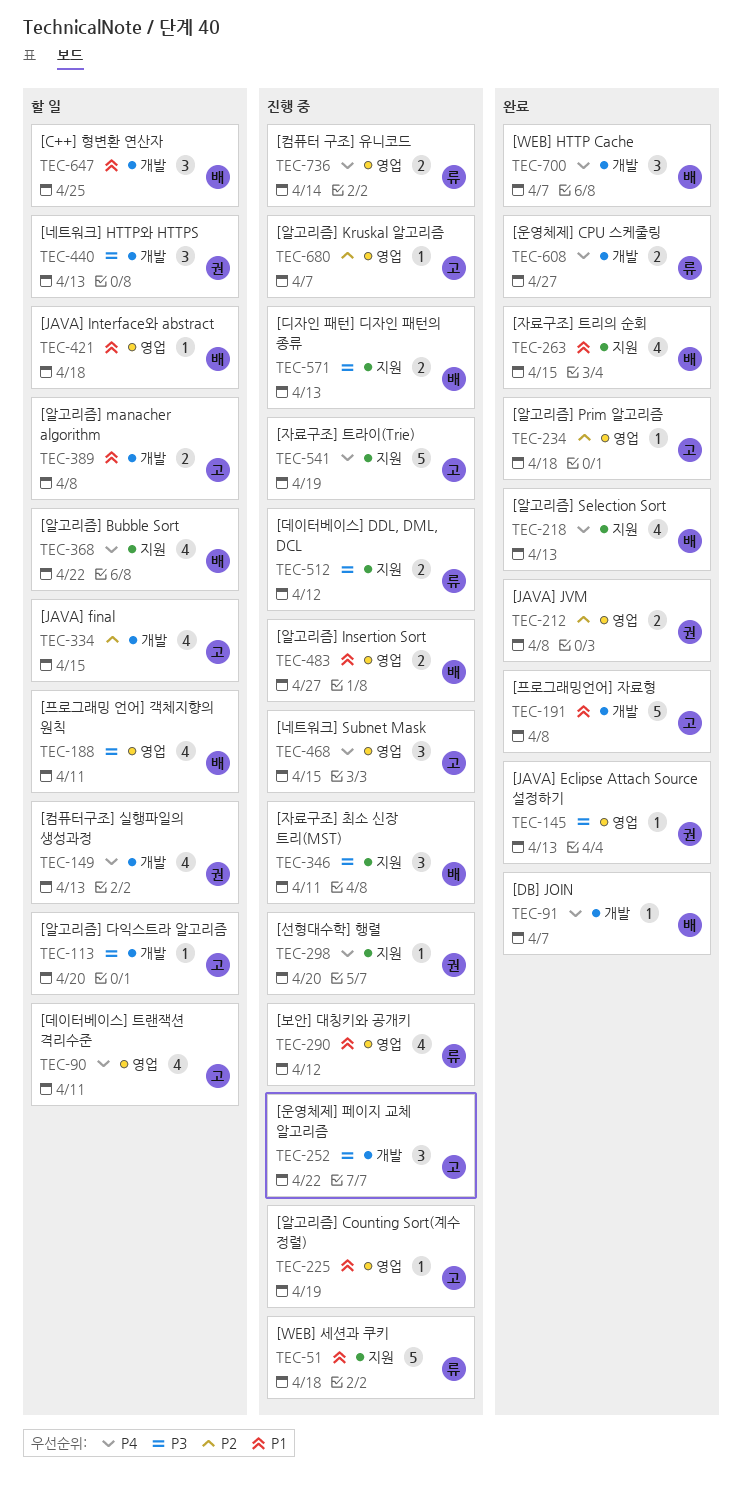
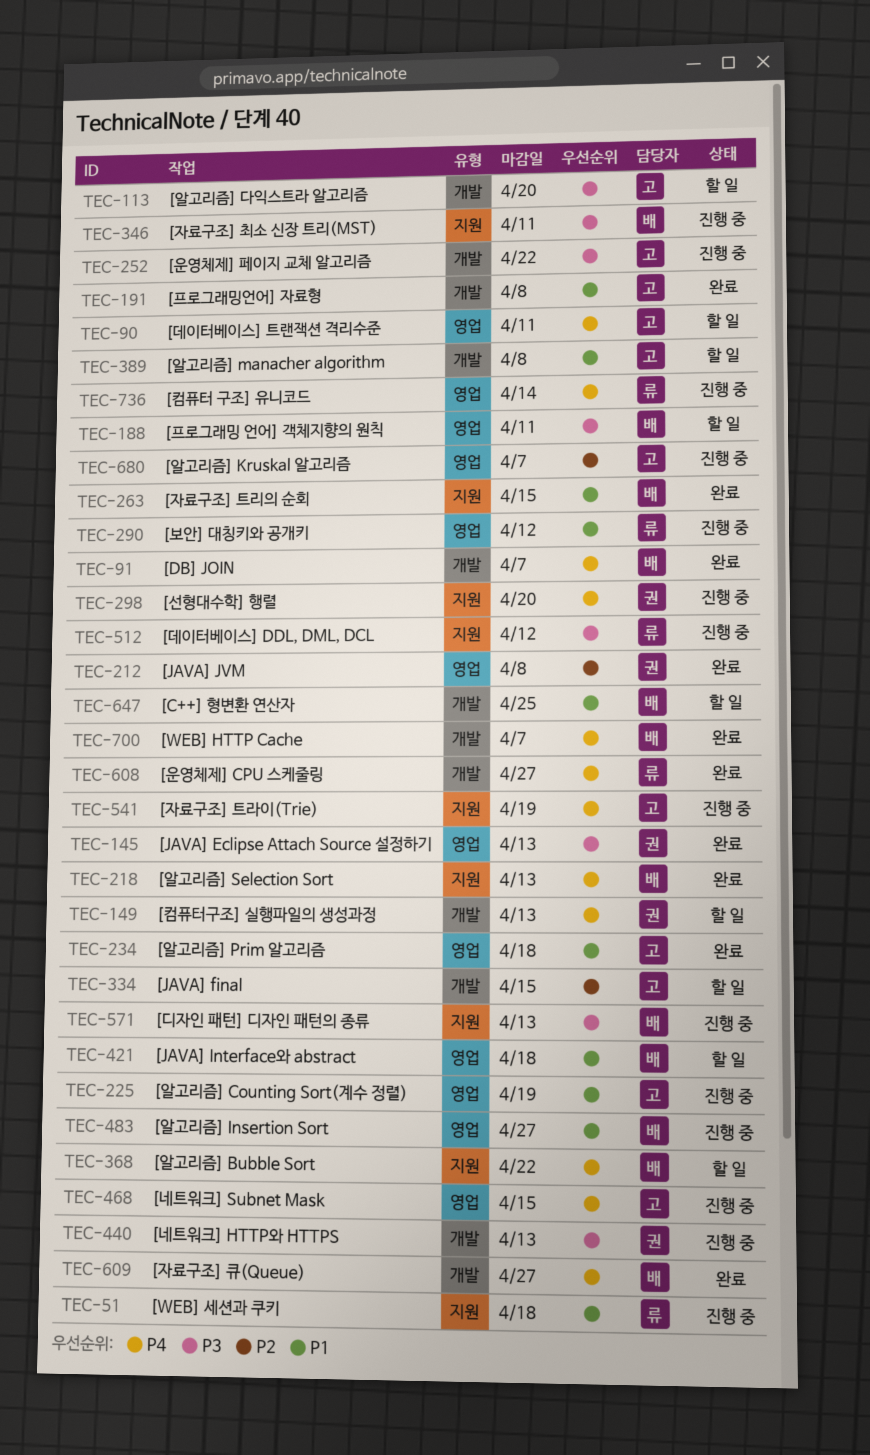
TEC-234, priority: P2 -> P1
TEC-440, status: 할 일 -> 진행 중
TEC-609: none -> present

